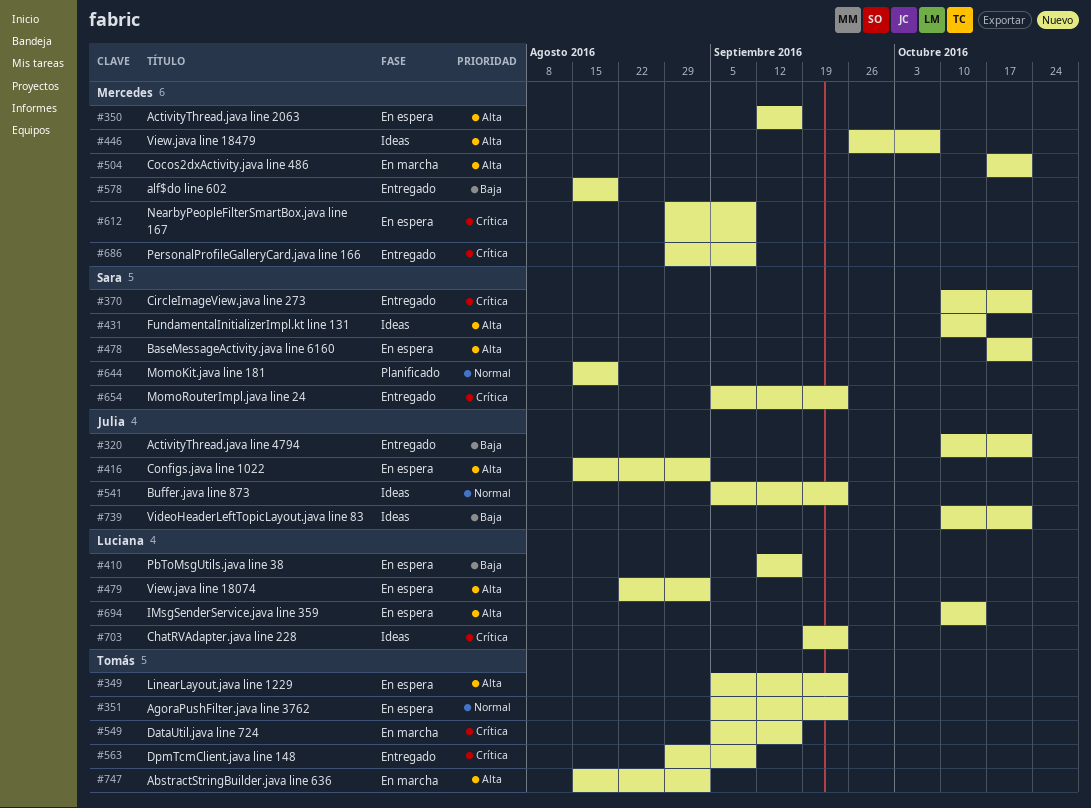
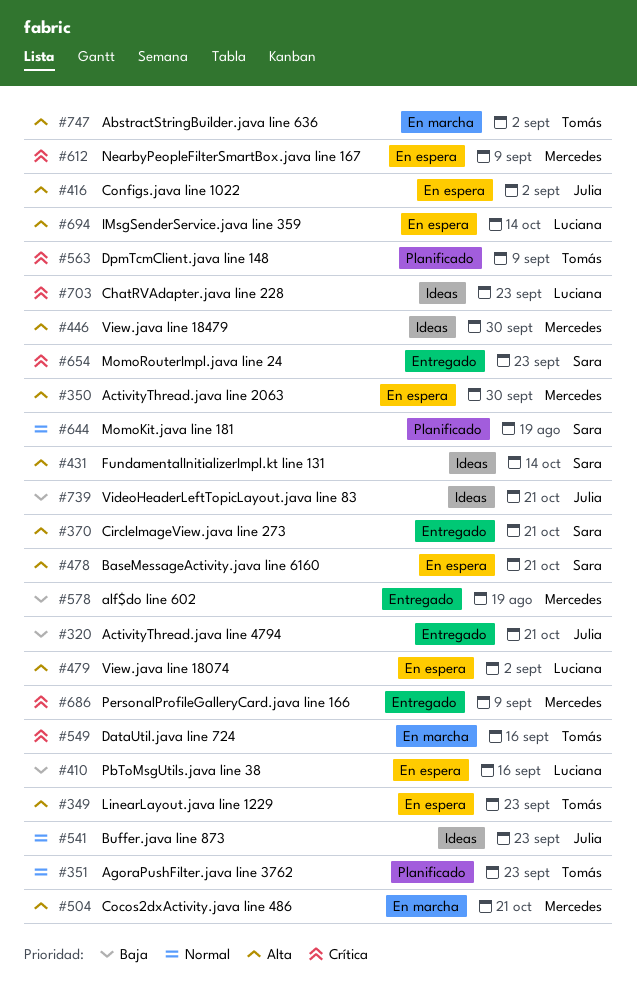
#350, due: Sep 16 -> Sep 30
#351, status: En espera -> Planificado
#370, priority: Crítica -> Alta
#446, due: Oct 7 -> Sep 30
#563, status: Entregado -> Planificado

